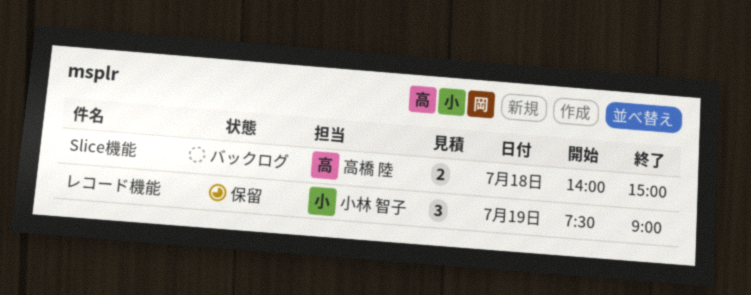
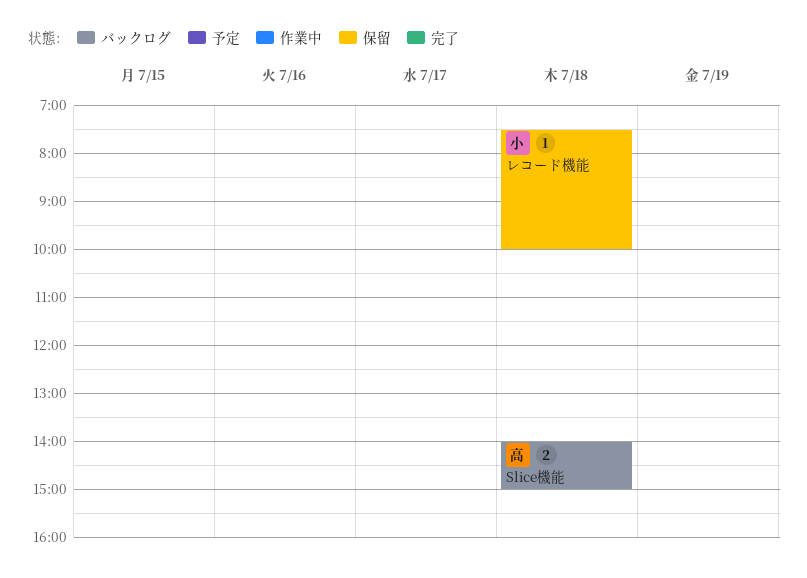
レコード機能, estimate: 3 -> 1
レコード機能, day: Jul 19 -> Jul 18
レコード機能, ends: 09:00 -> 10:00

